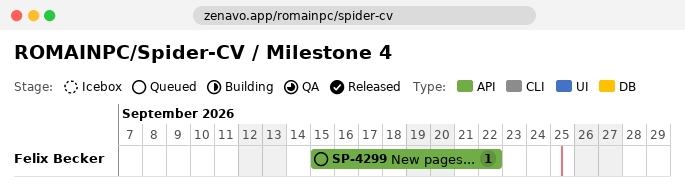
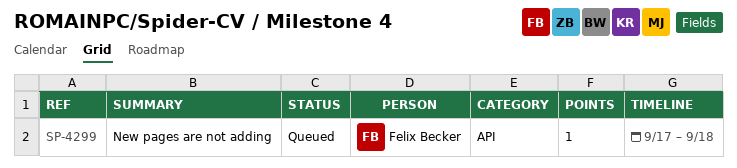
SP-4299, start: Sep 15 -> Sep 17
SP-4299, due: Sep 22 -> Sep 18

